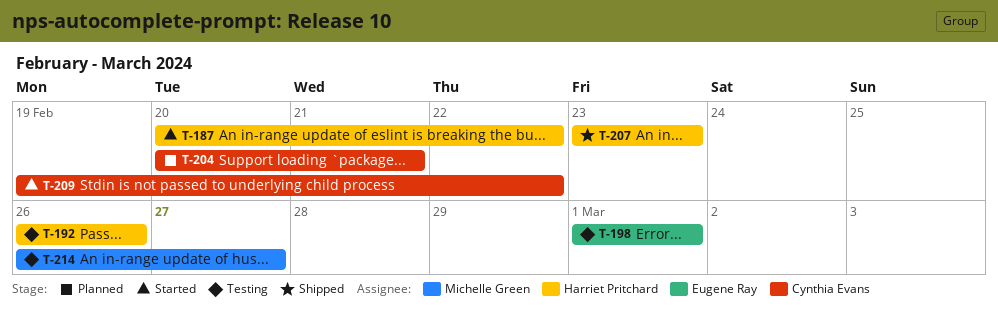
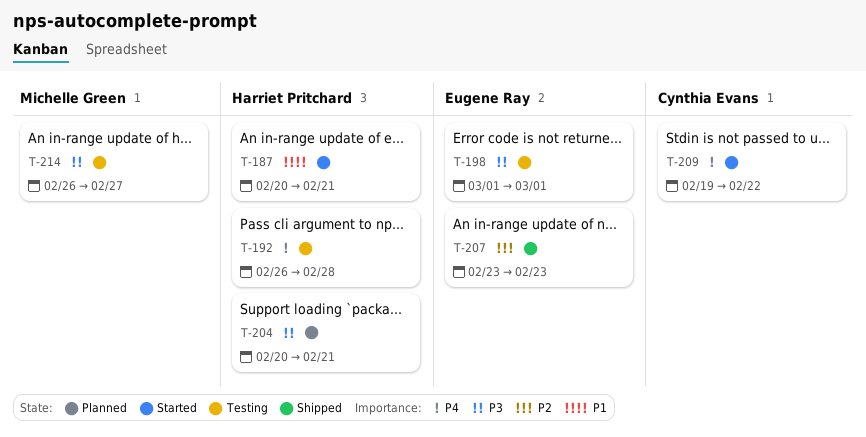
T-187, due: Feb 22 -> Feb 21
T-192, due: Feb 26 -> Feb 28
T-204, owner: Cynthia Evans -> Harriet Pritchard
T-207, owner: Harriet Pritchard -> Eugene Ray

